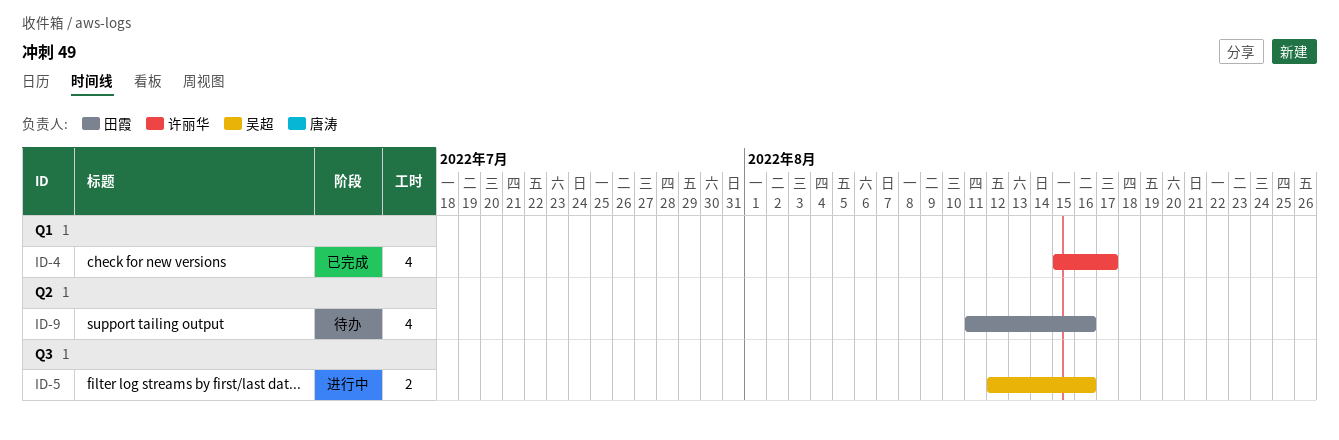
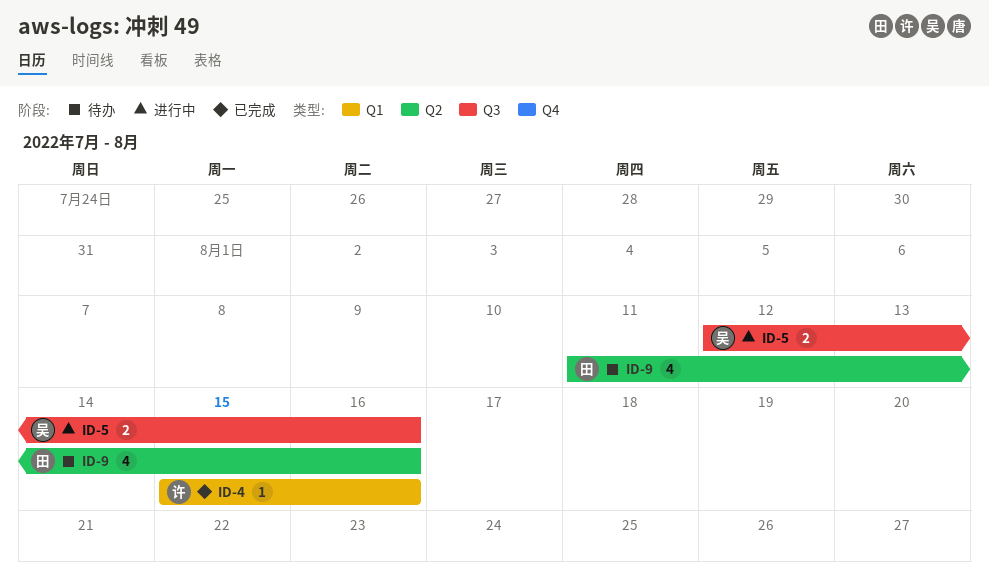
ID-4, estimate: 4 -> 1
ID-4, due: Aug 17 -> Aug 16

